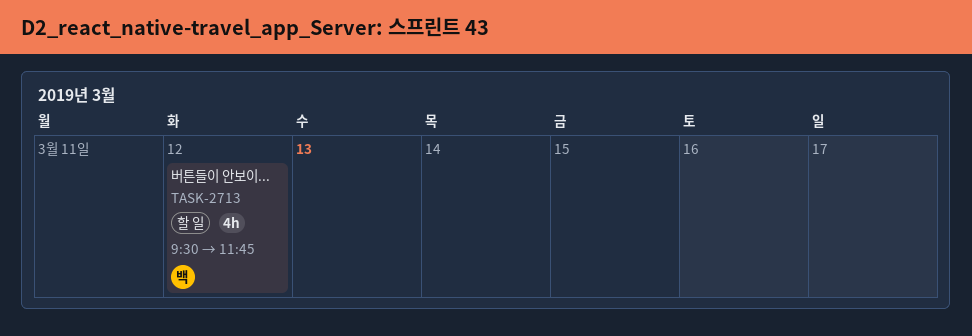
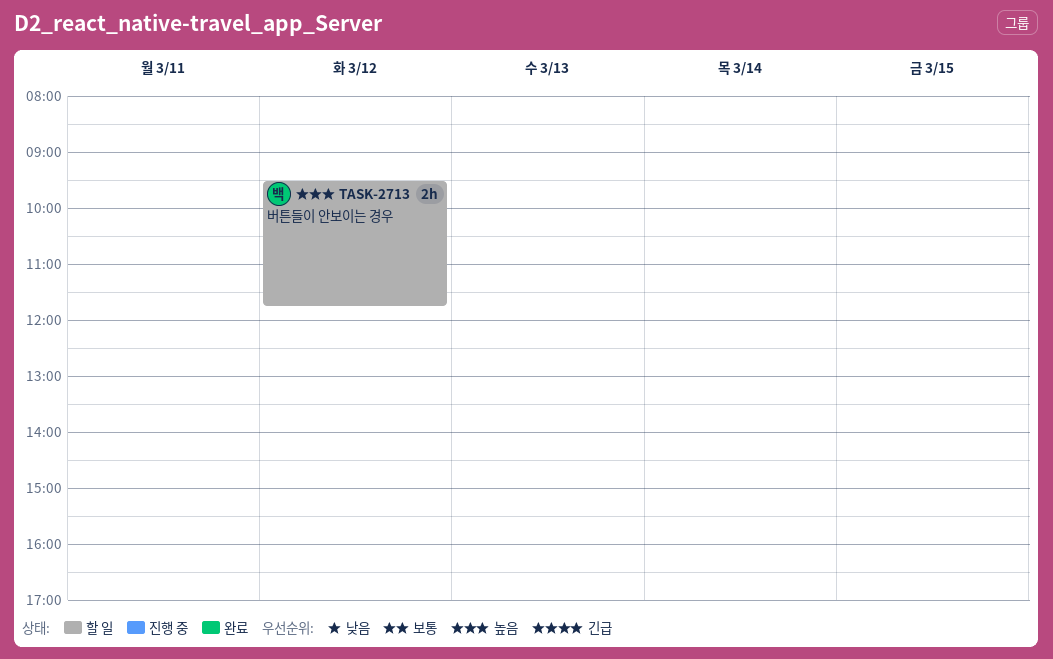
TASK-2713, estimate: 4h -> 2h

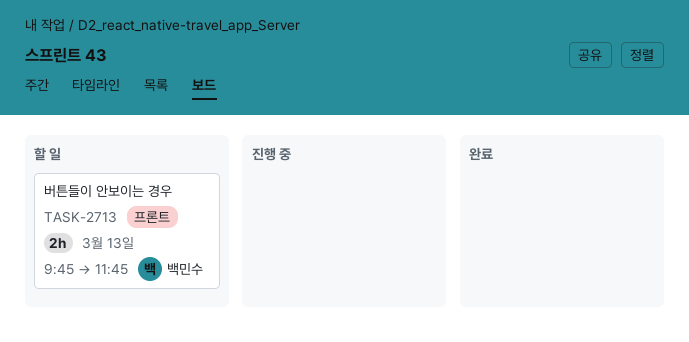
TASK-2713, day: Mar 12 -> Mar 13
TASK-2713, begins: 09:30 -> 09:45

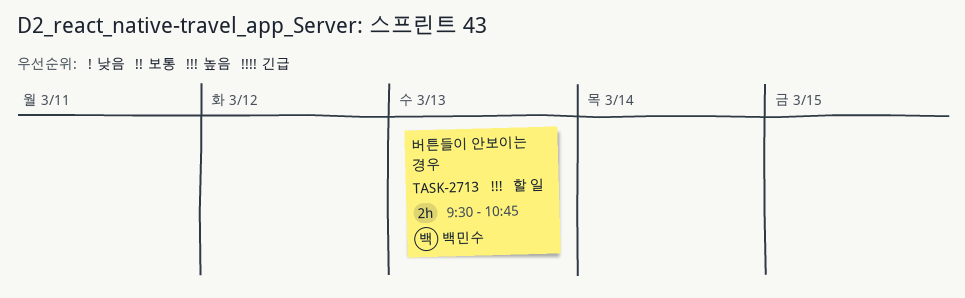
TASK-2713, begins: 09:45 -> 09:30
TASK-2713, ends: 11:45 -> 10:45

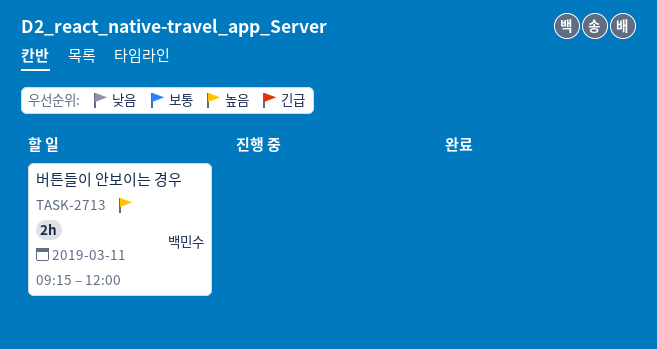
TASK-2713, day: Mar 13 -> Mar 11
TASK-2713, begins: 09:30 -> 09:15
TASK-2713, ends: 10:45 -> 12:00

